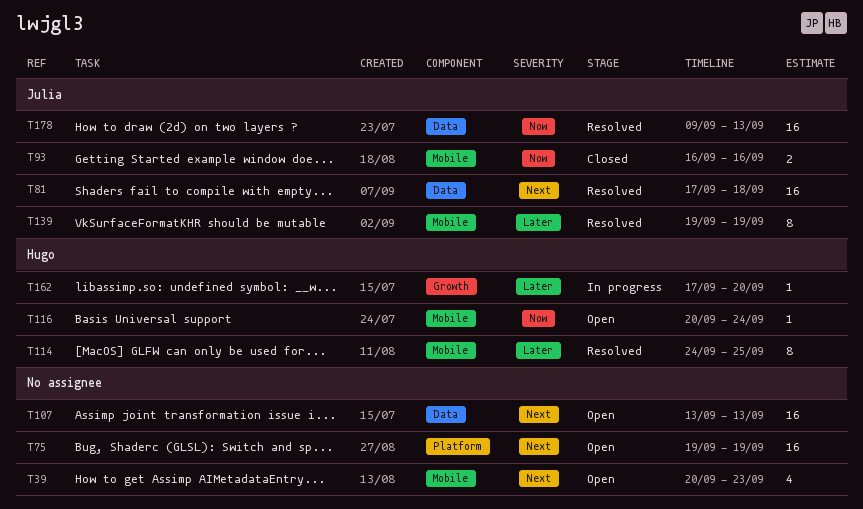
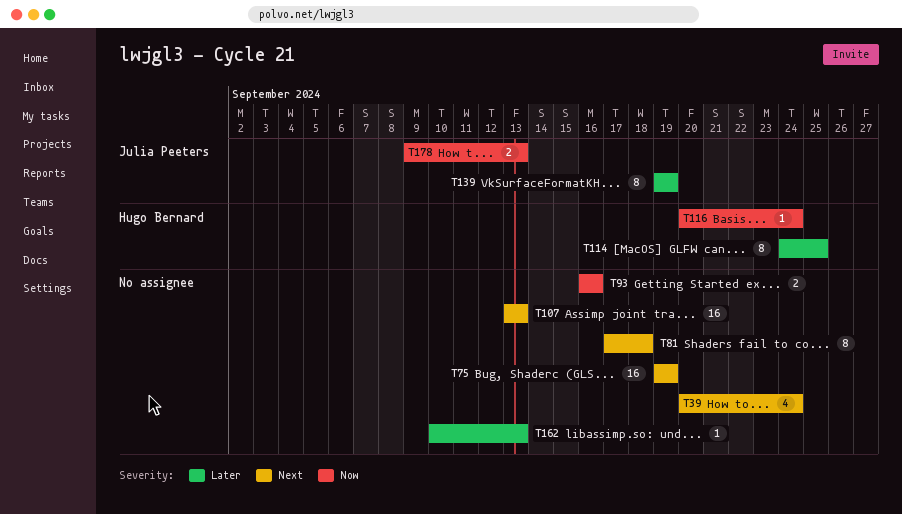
T39, due: Sep 23 -> Sep 24
T81, owner: Julia Peeters -> none
T81, estimate: 16 -> 8
T93, owner: Julia Peeters -> none
T162, owner: Hugo Bernard -> none
T162, start: Sep 17 -> Sep 10
T162, due: Sep 20 -> Sep 13
T178, estimate: 16 -> 2

